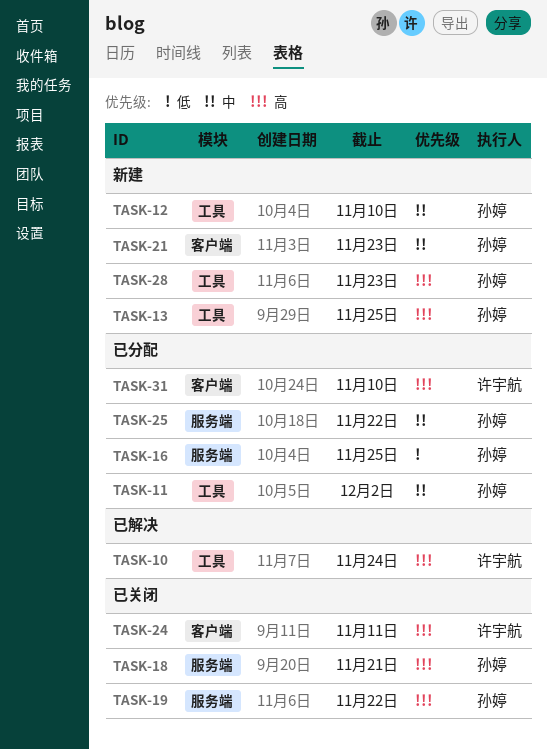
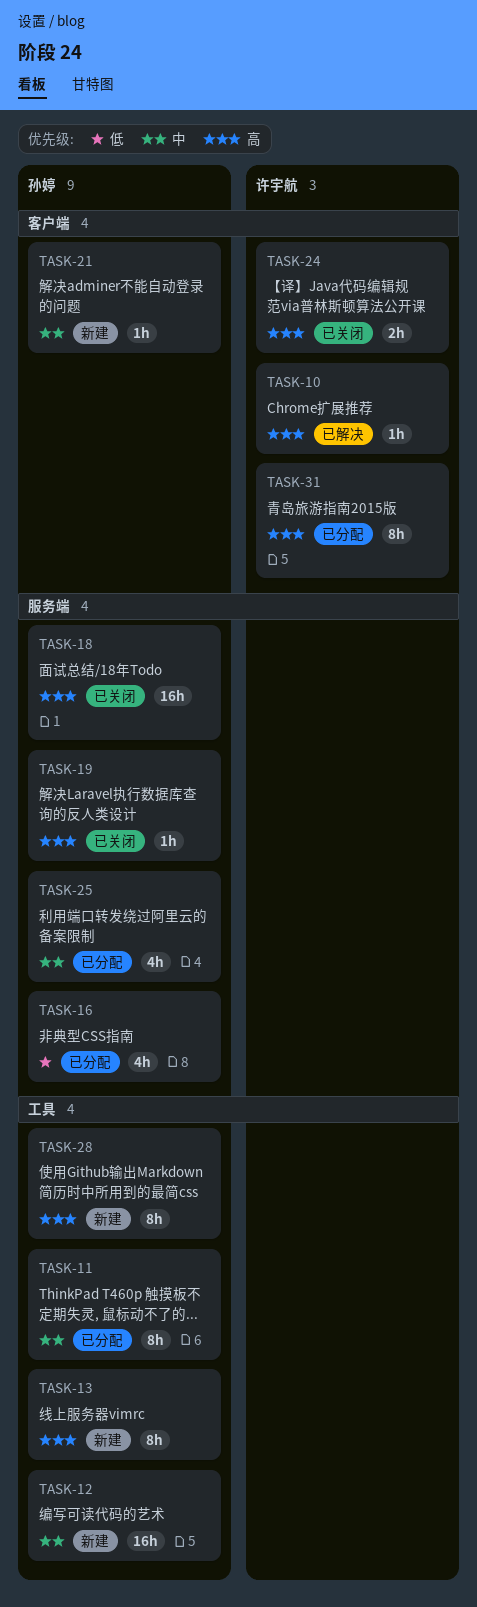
TASK-10, label: 工具 -> 客户端

